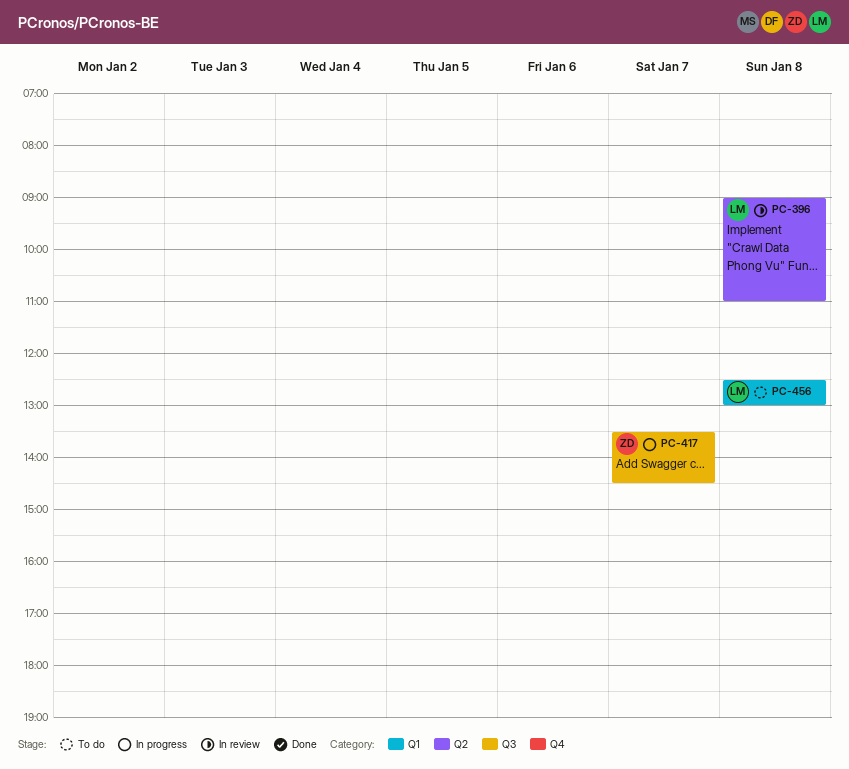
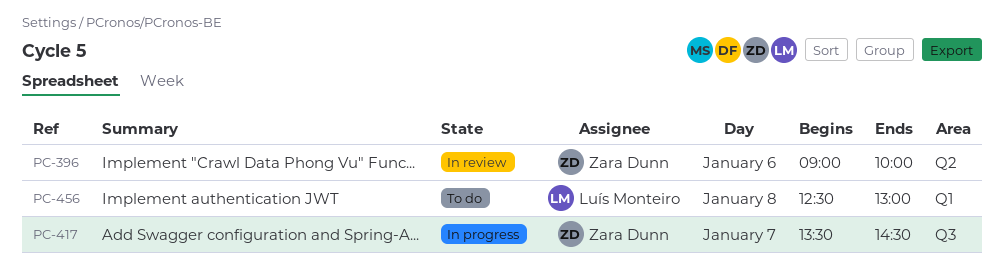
PC-396, owner: Luís Monteiro -> Zara Dunn
PC-396, day: Jan 8 -> Jan 6
PC-396, ends: 11:00 -> 10:00

